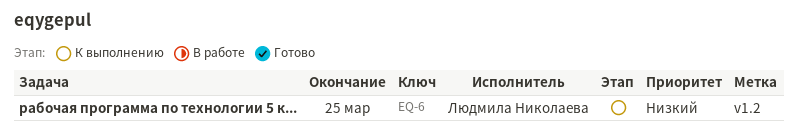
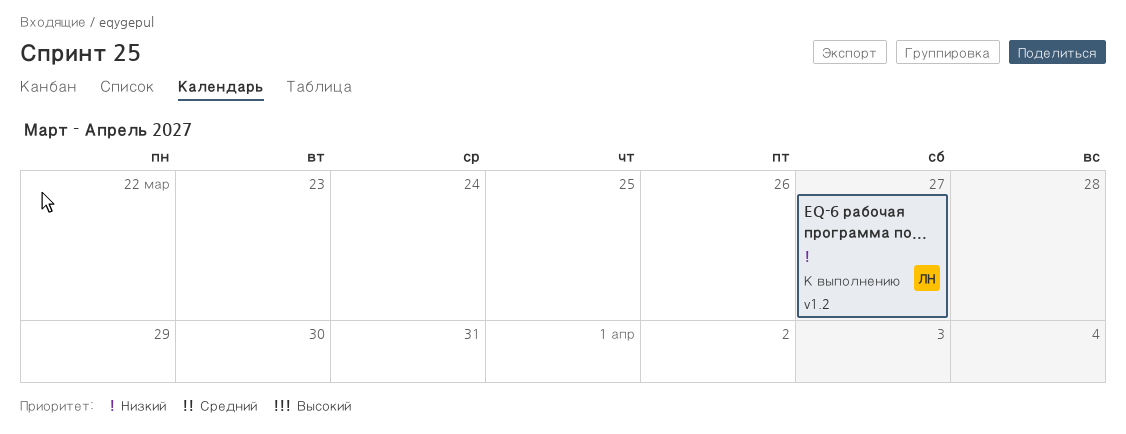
EQ-6, due: Mar 25 -> Mar 27

